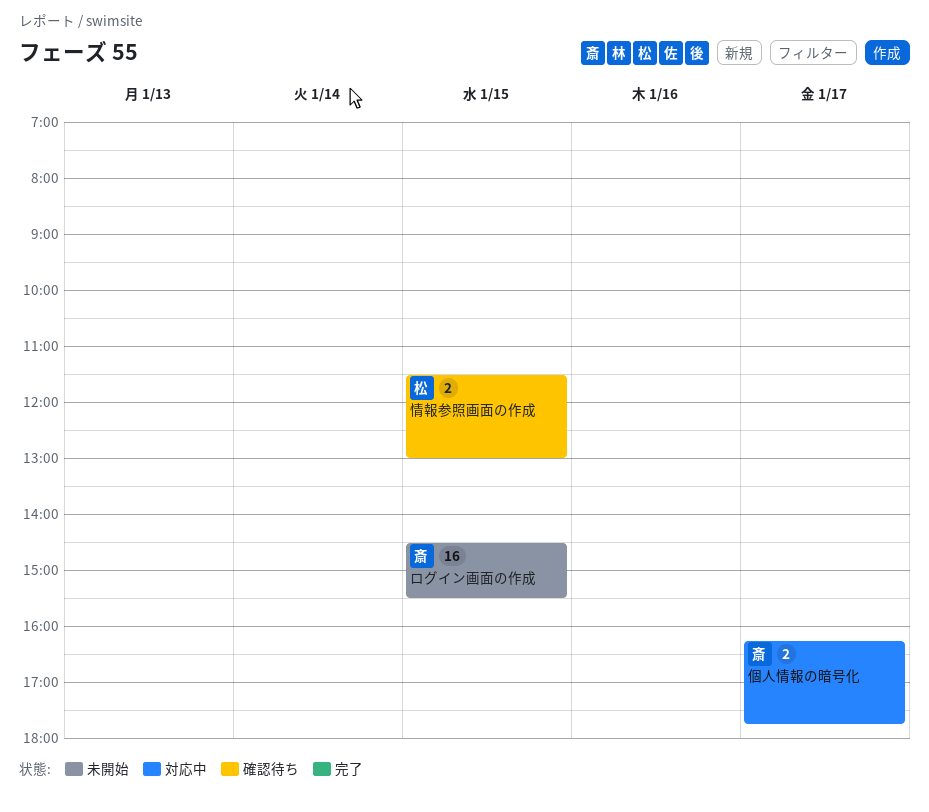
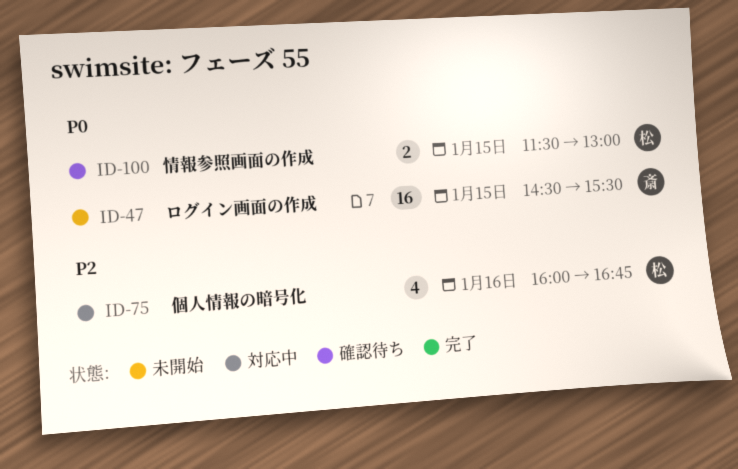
個人情報の暗号化, owner: 斎 -> 松
個人情報の暗号化, estimate: 2 -> 4
個人情報の暗号化, day: Jan 17 -> Jan 16
個人情報の暗号化, begins: 16:15 -> 16:00
個人情報の暗号化, ends: 17:45 -> 16:45

